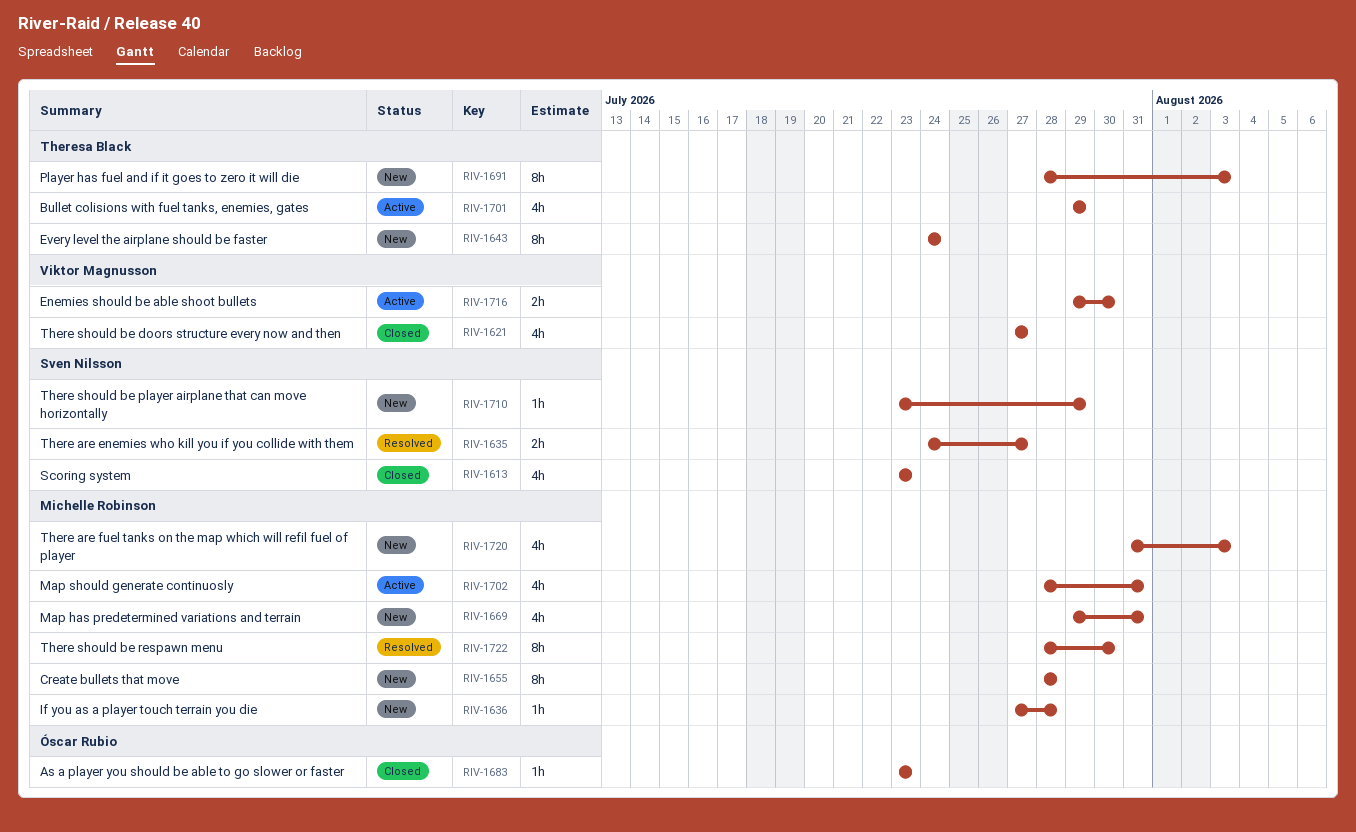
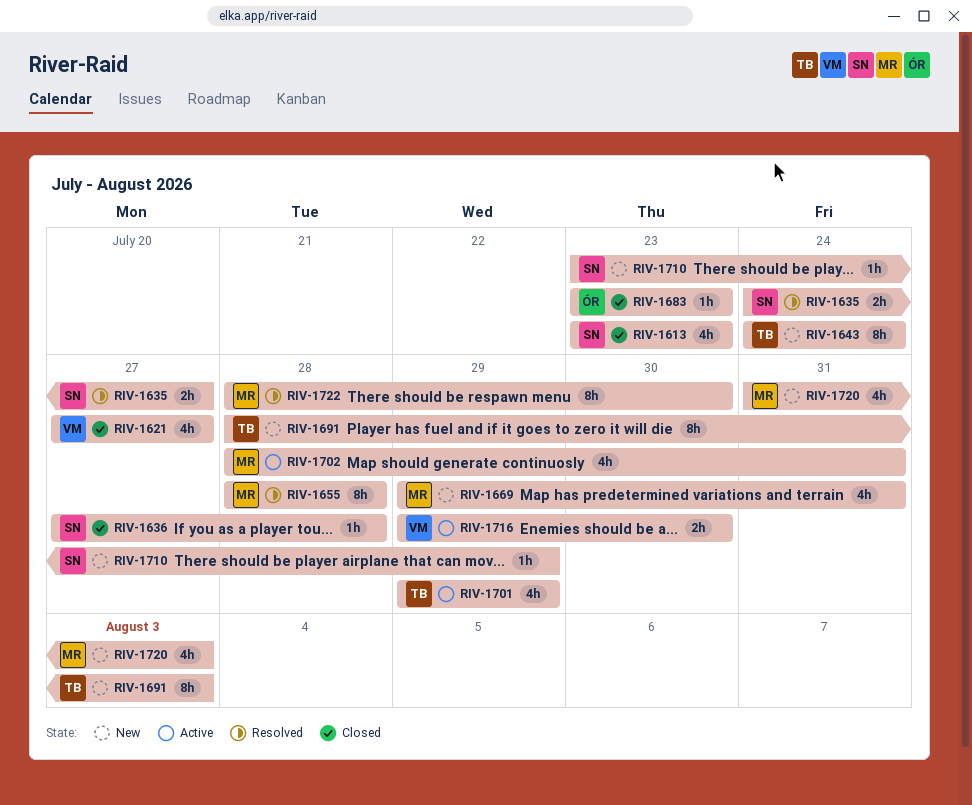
RIV-1636, status: New -> Closed
RIV-1636, owner: Michelle Robinson -> Sven Nilsson
RIV-1655, status: New -> Resolved

